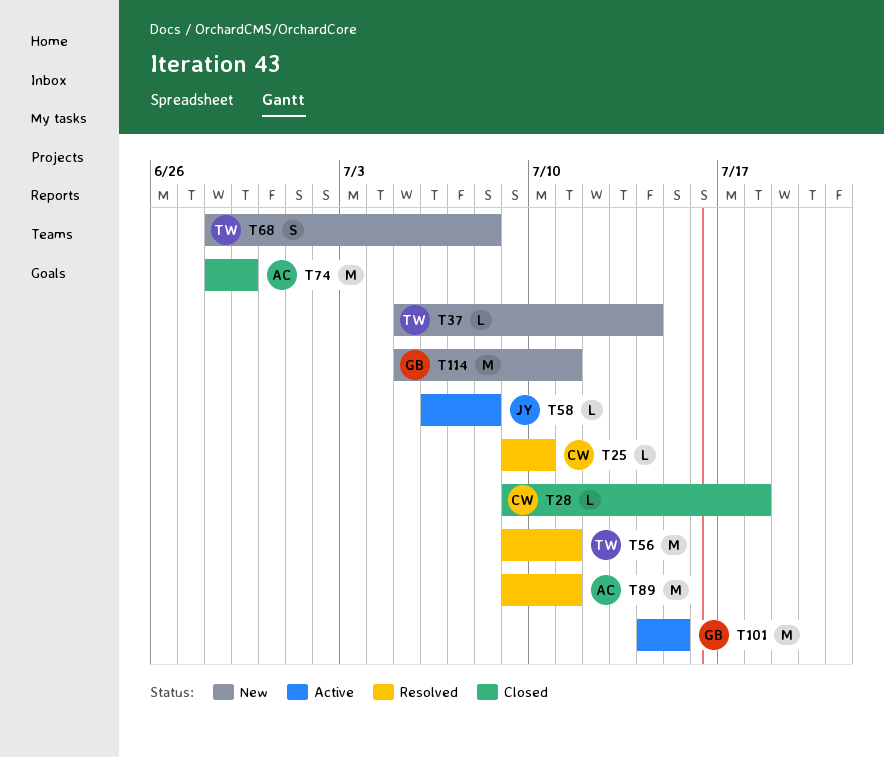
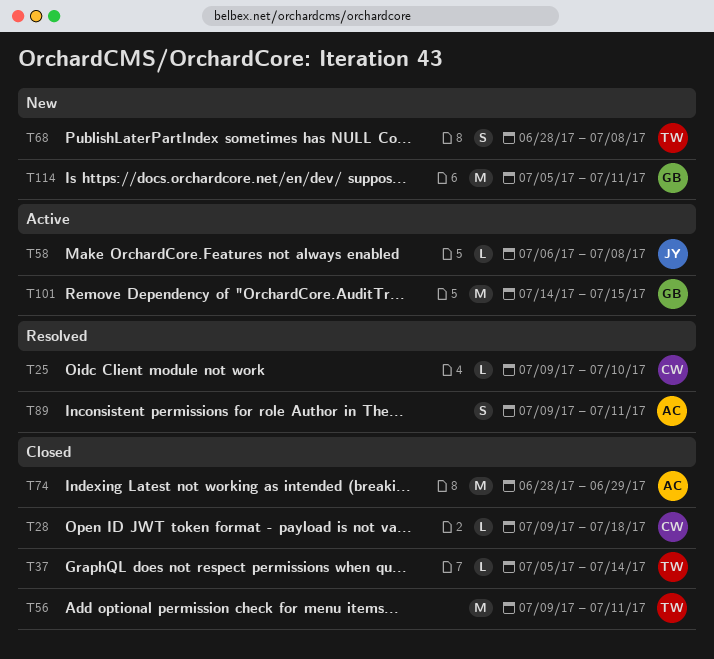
T37, status: New -> Closed
T56, status: Resolved -> Closed
T89, estimate: M -> S

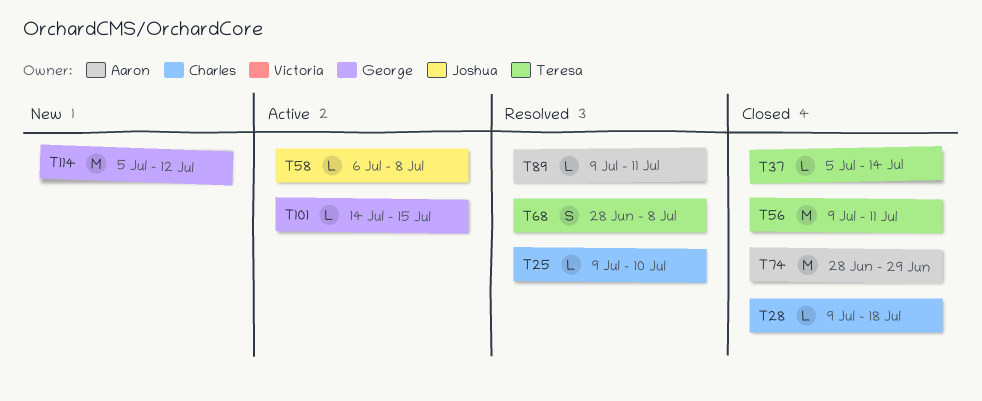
T68, status: New -> Resolved
T89, estimate: S -> L
T101, estimate: M -> L
T114, due: Jul 11 -> Jul 12

